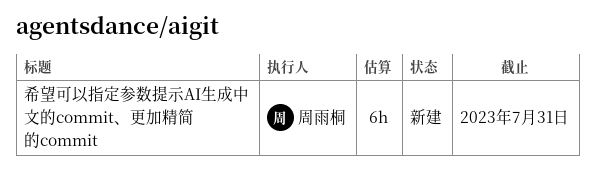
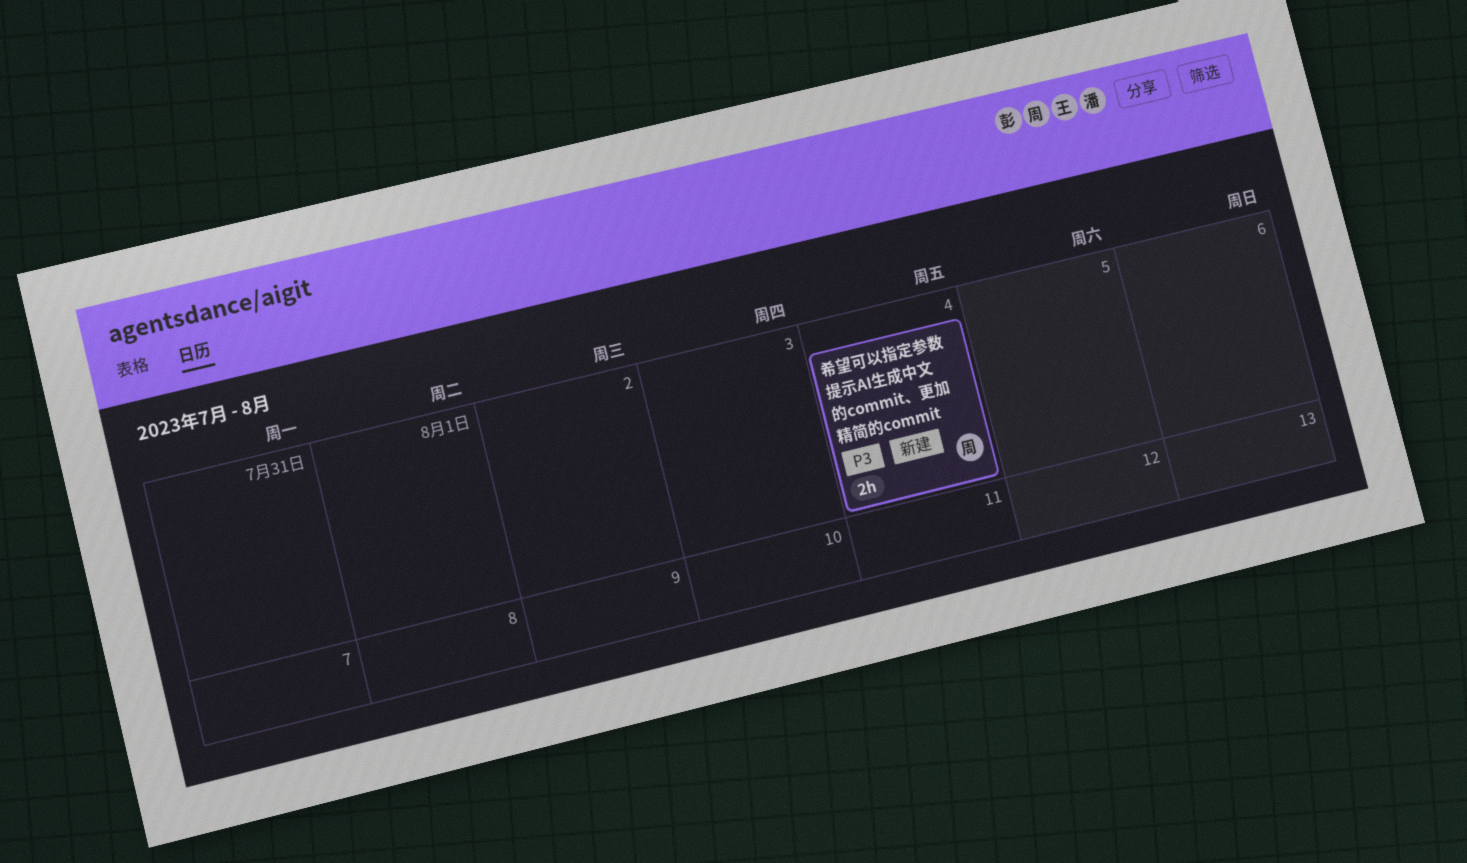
希望可以指定参数提示AI生成中文的commit、更加精简的commit, estimate: 6h -> 2h
希望可以指定参数提示AI生成中文的commit、更加精简的commit, due: Jul 31 -> Aug 4

